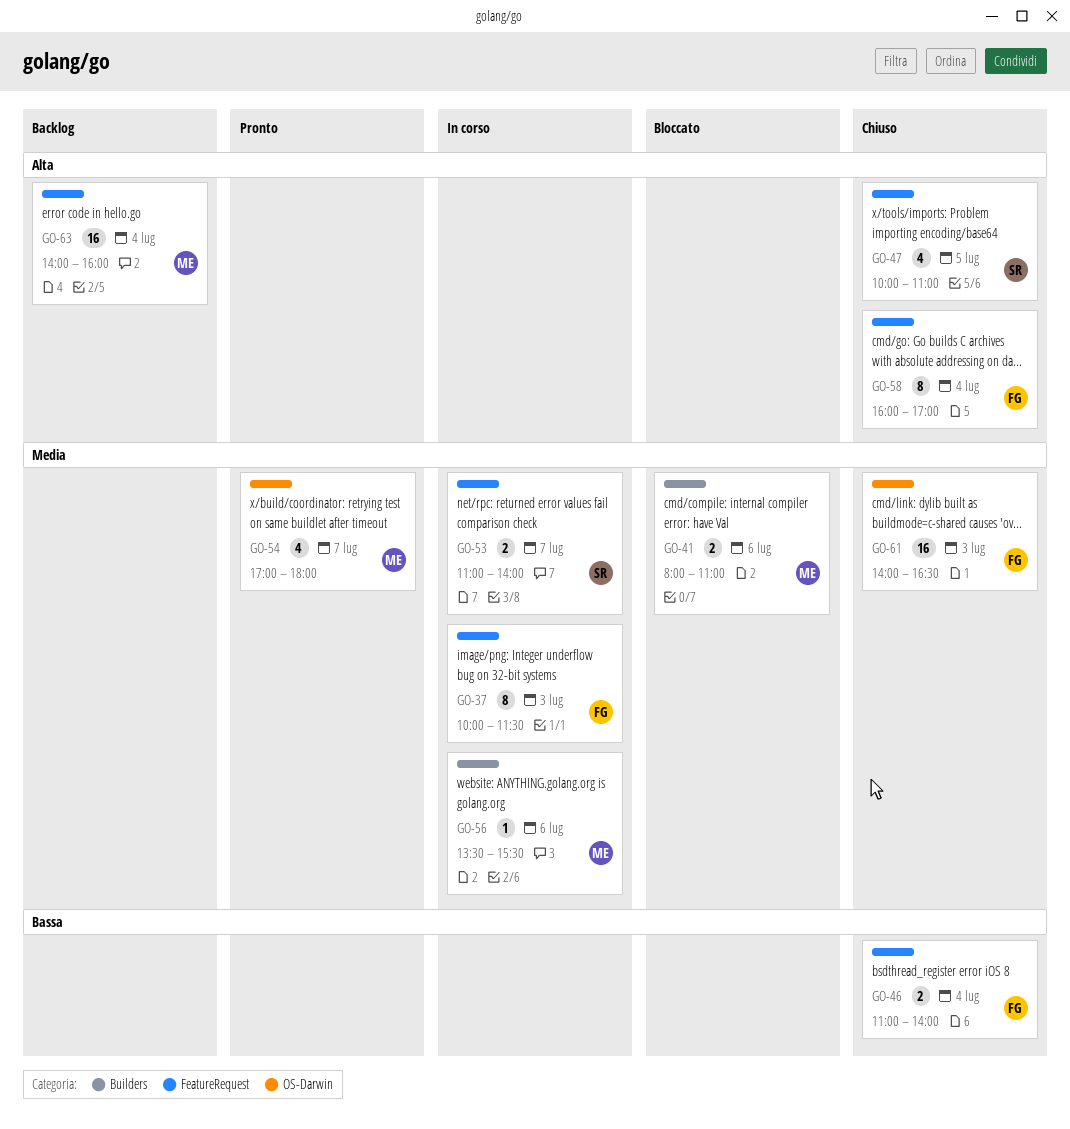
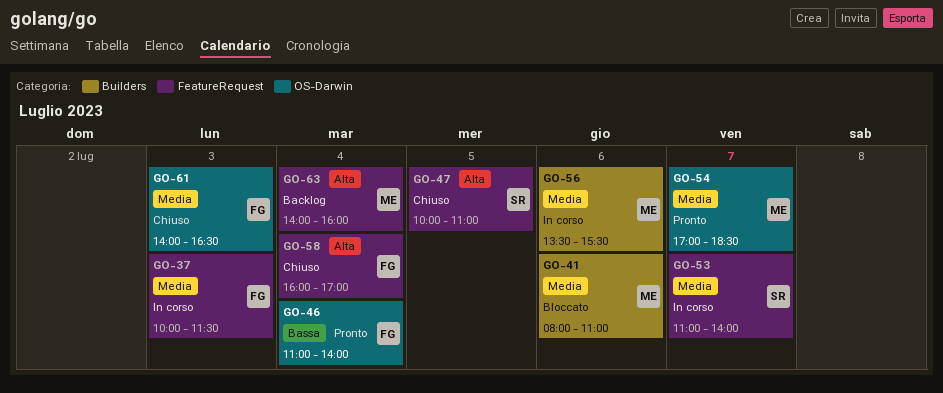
GO-46, status: Chiuso -> Pronto
GO-46, label: FeatureRequest -> OS-Darwin
GO-54, ends: 18:00 -> 18:30

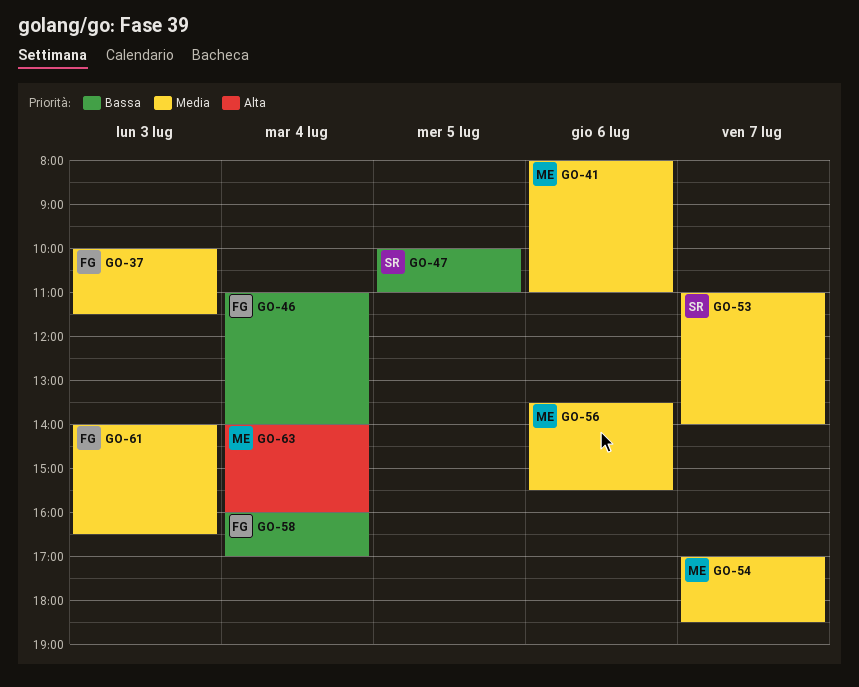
GO-47, priority: Alta -> Bassa
GO-58, priority: Alta -> Bassa

